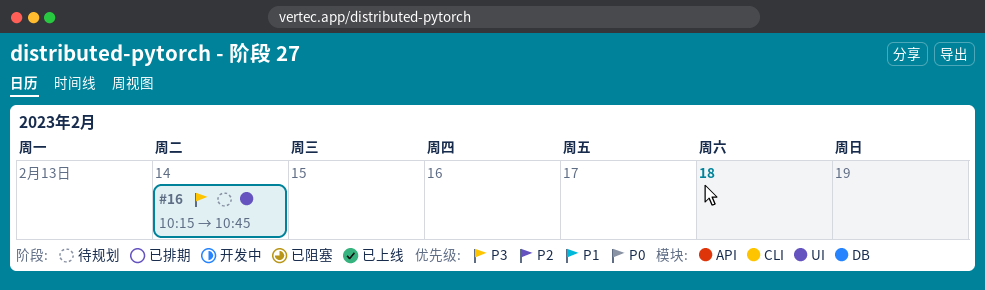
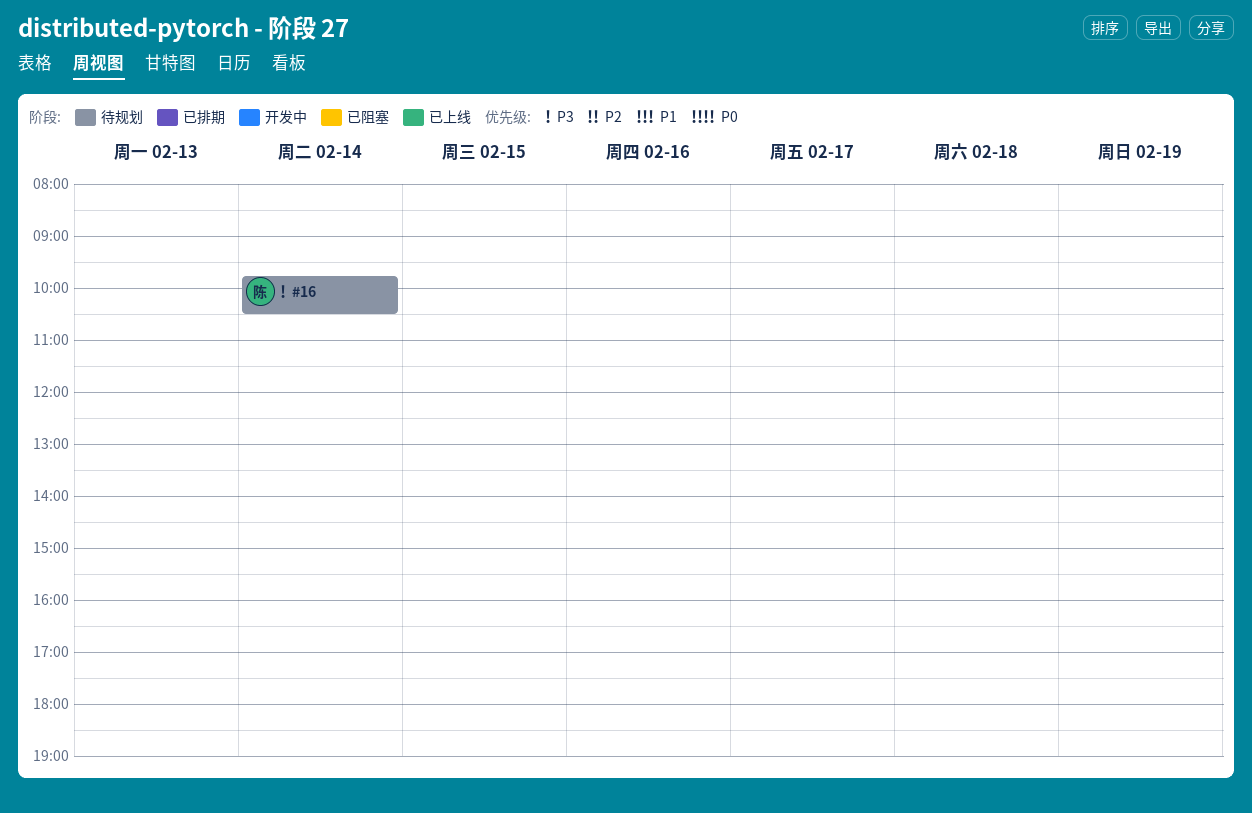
#16, begins: 10:15 -> 09:45
#16, ends: 10:45 -> 10:30

